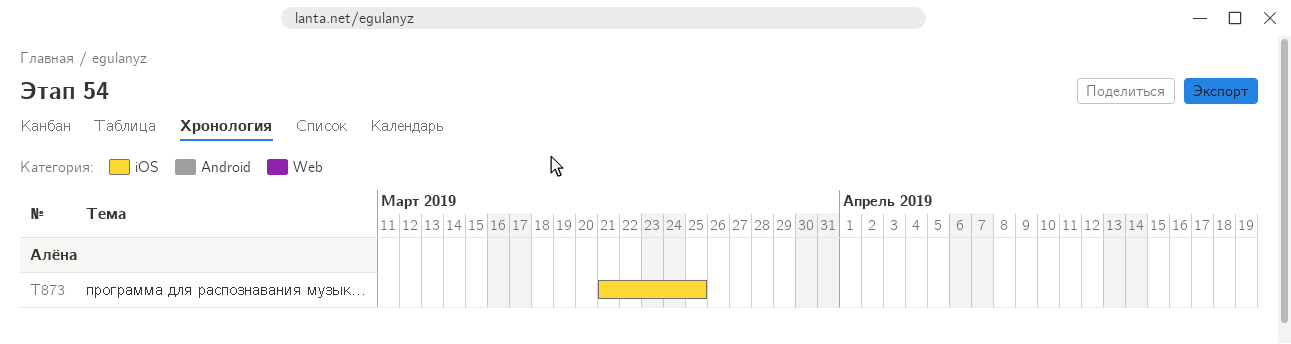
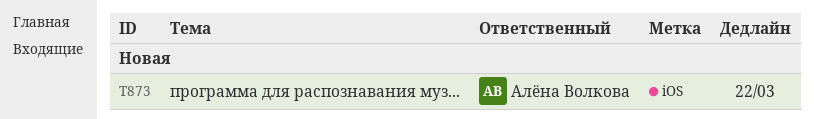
T873, due: Mar 25 -> Mar 22

